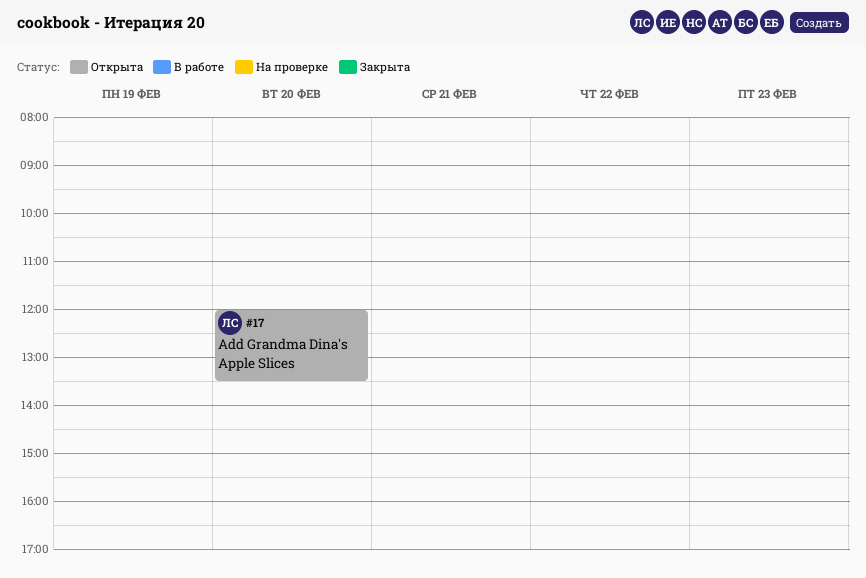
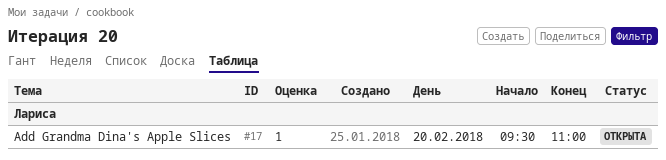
#17, begins: 12:00 -> 09:30
#17, ends: 13:30 -> 11:00

